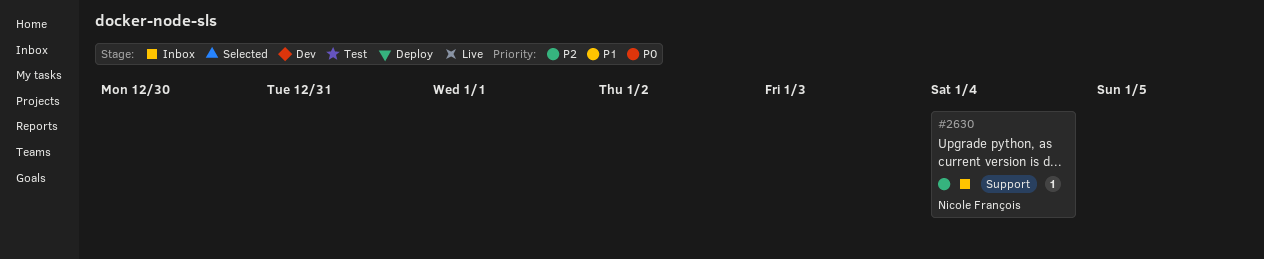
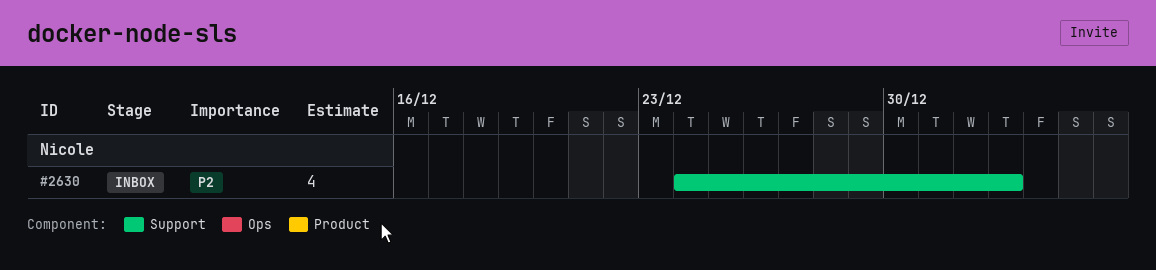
#2630, estimate: 1 -> 4
#2630, due: Jan 4 -> Jan 2

